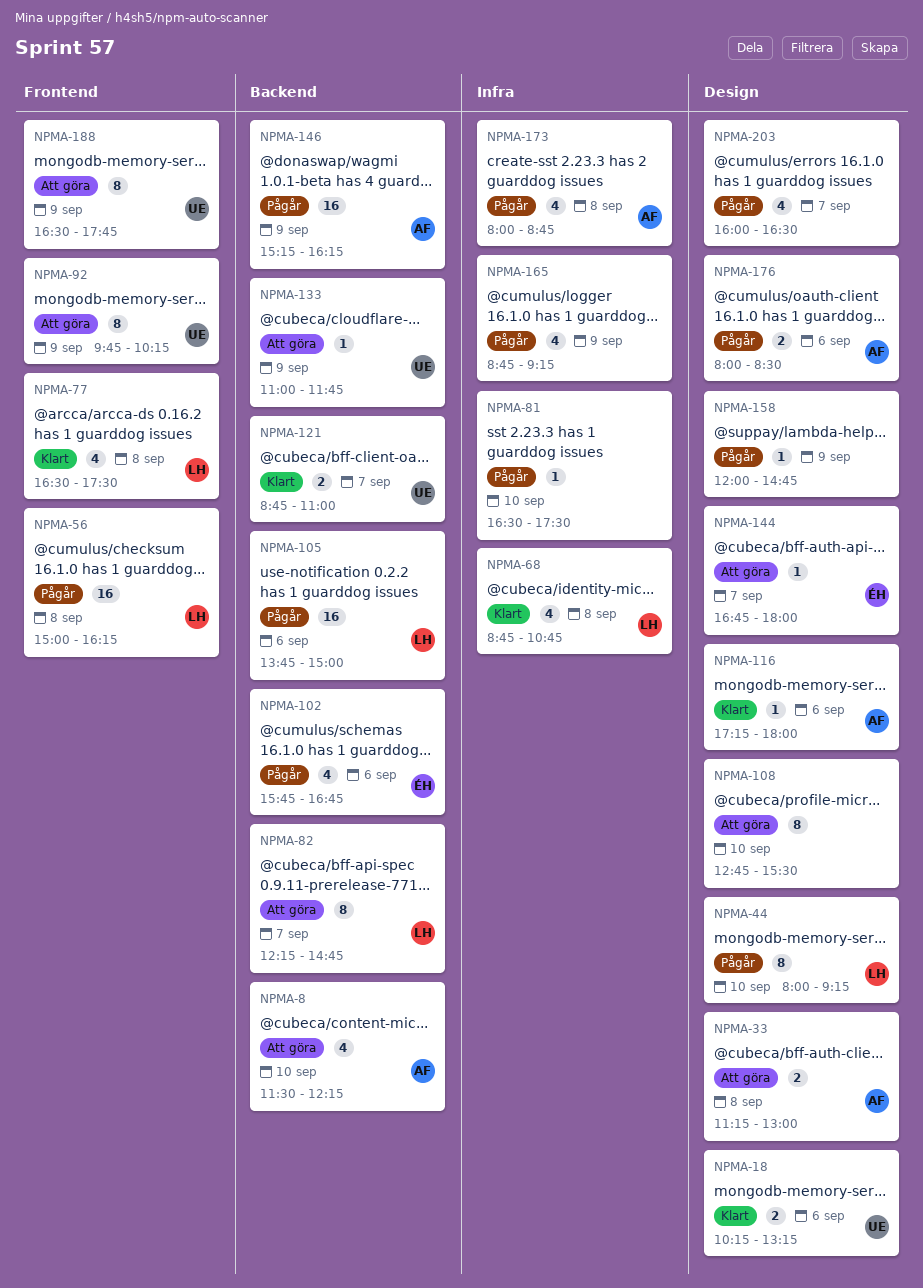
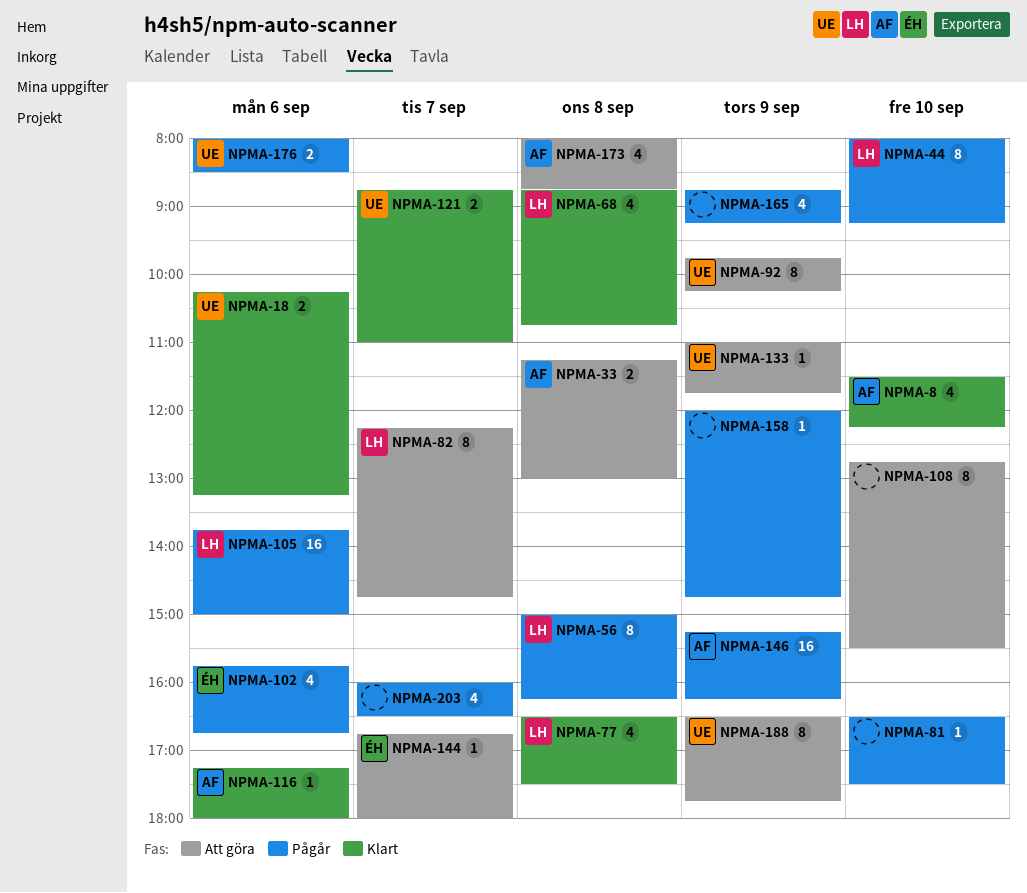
NPMA-8, status: Att göra -> Klart
NPMA-56, estimate: 16 -> 8
NPMA-173, status: Pågår -> Att göra
NPMA-176, owner: AF -> UE

